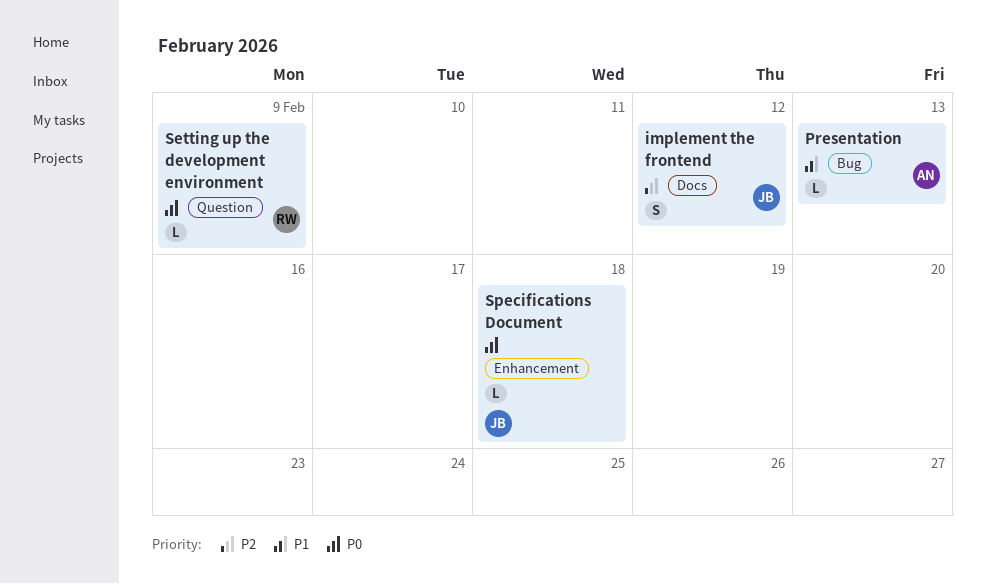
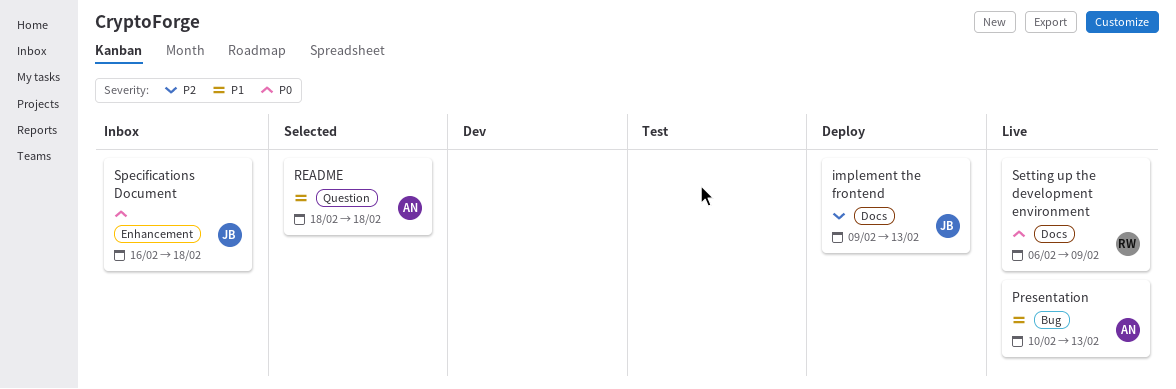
implement the frontend, due: Feb 12 -> Feb 13
README: none -> present
Setting up the development environment, label: Question -> Docs

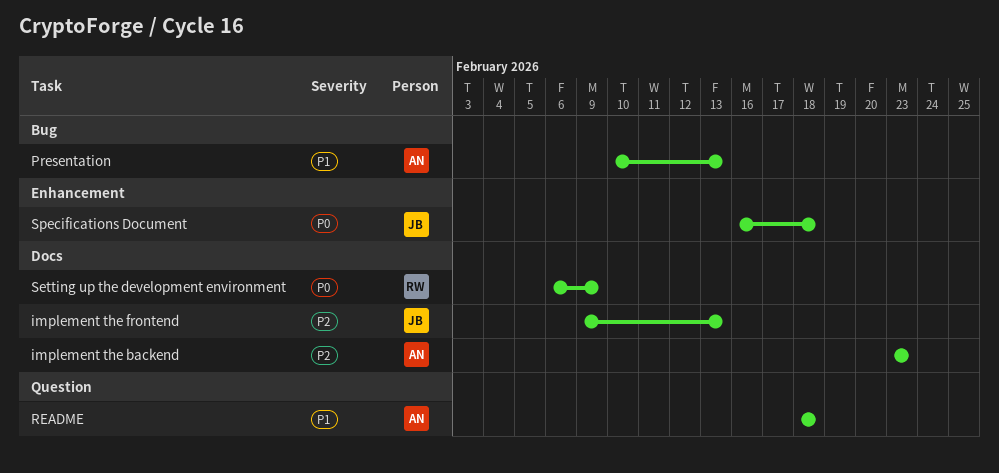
implement the backend: none -> present

